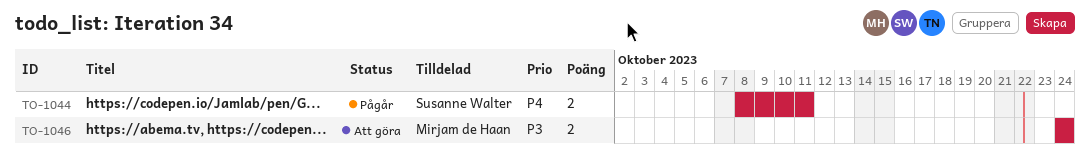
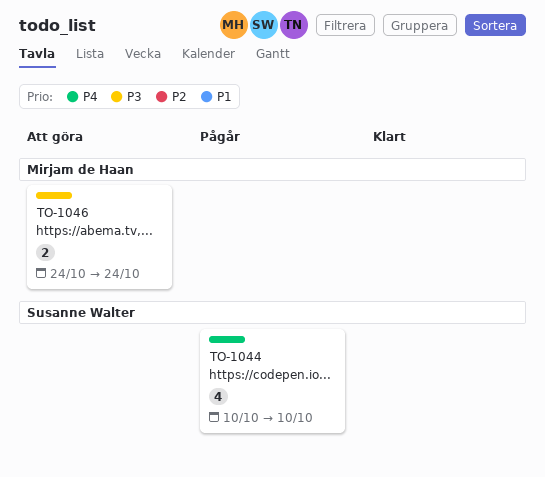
TO-1044, estimate: 2 -> 4
TO-1044, start: Oct 8 -> Oct 10
TO-1044, due: Oct 11 -> Oct 10

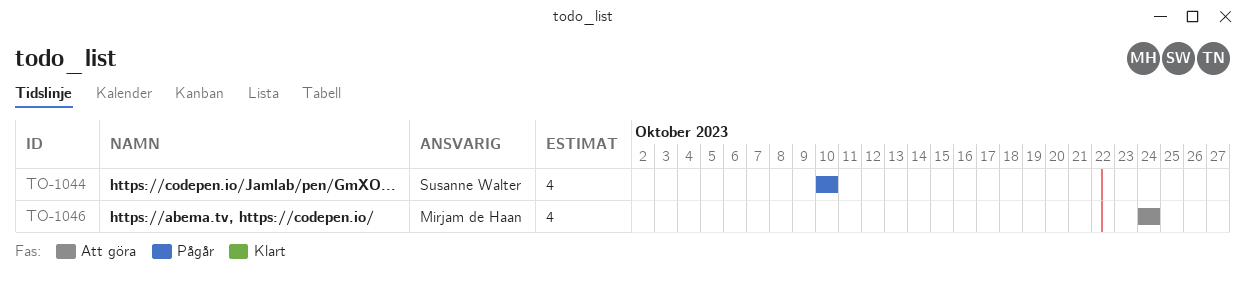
TO-1046, estimate: 2 -> 4

